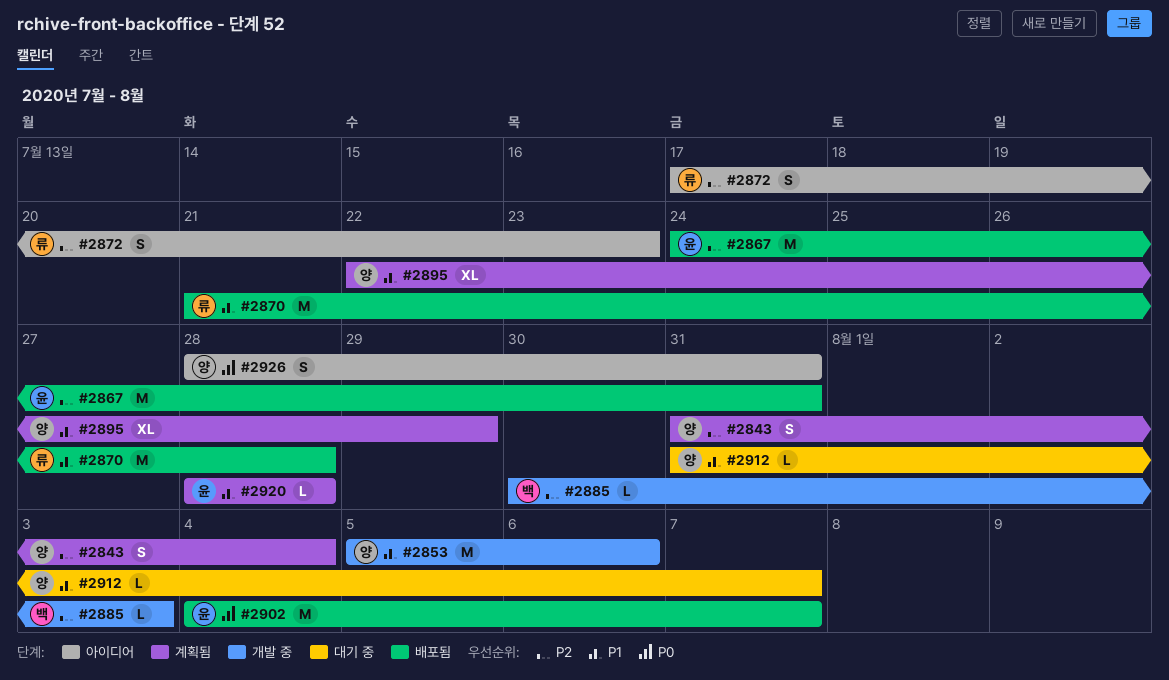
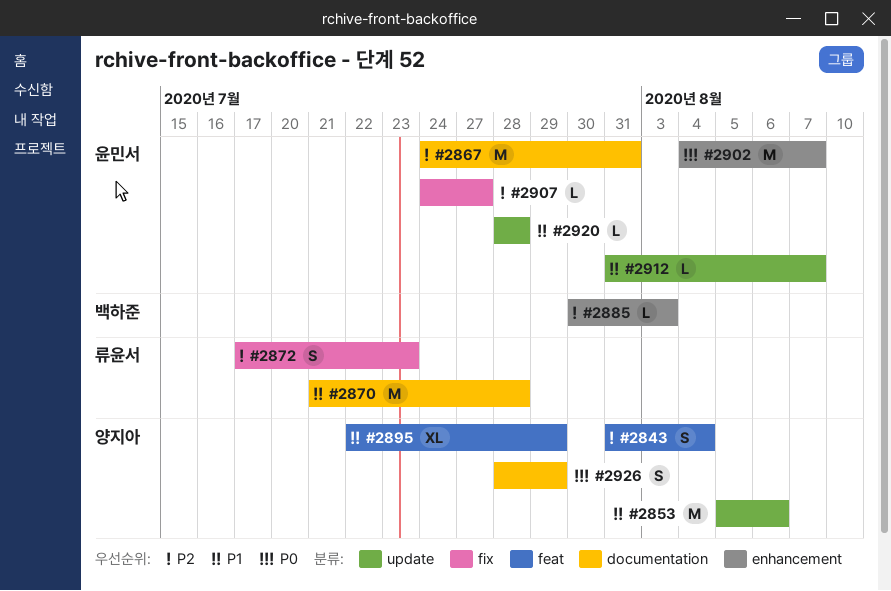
#2907: none -> present
#2912, owner: 양지아 -> 윤민서
#2926, due: Jul 31 -> Jul 29

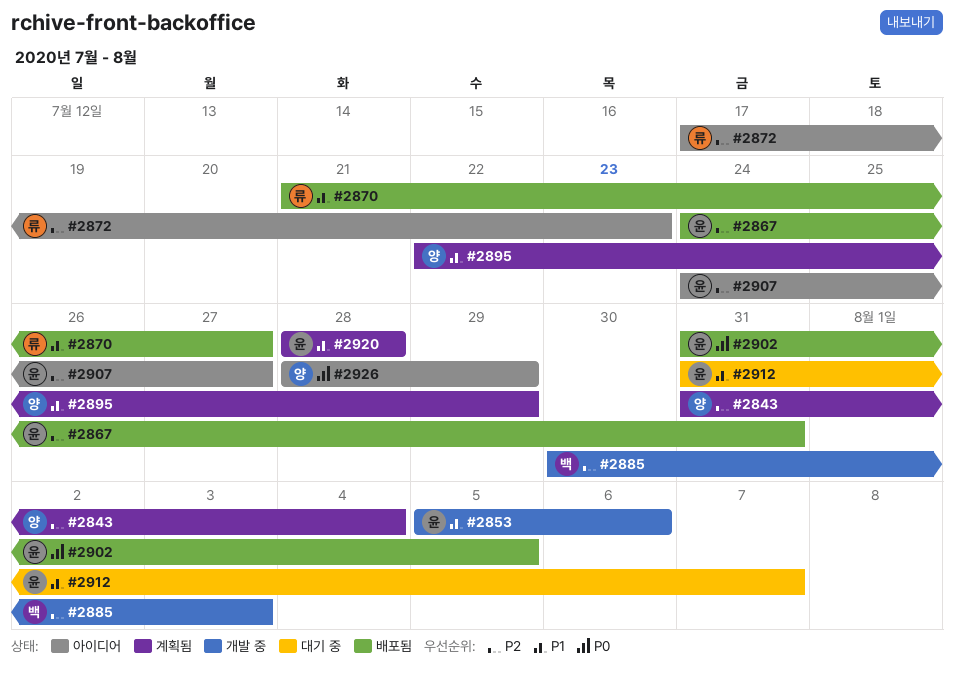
#2853, owner: 양지아 -> 윤민서
#2870, due: Jul 28 -> Jul 27
#2902, start: Aug 4 -> Jul 31
#2902, due: Aug 7 -> Aug 5

